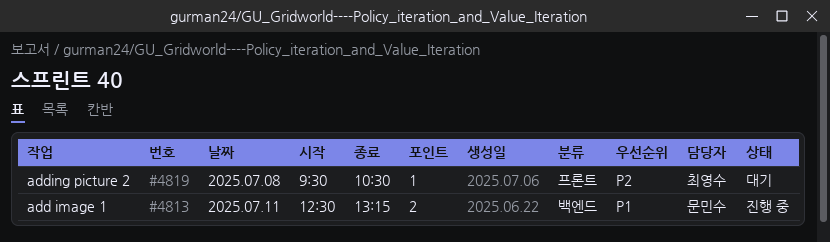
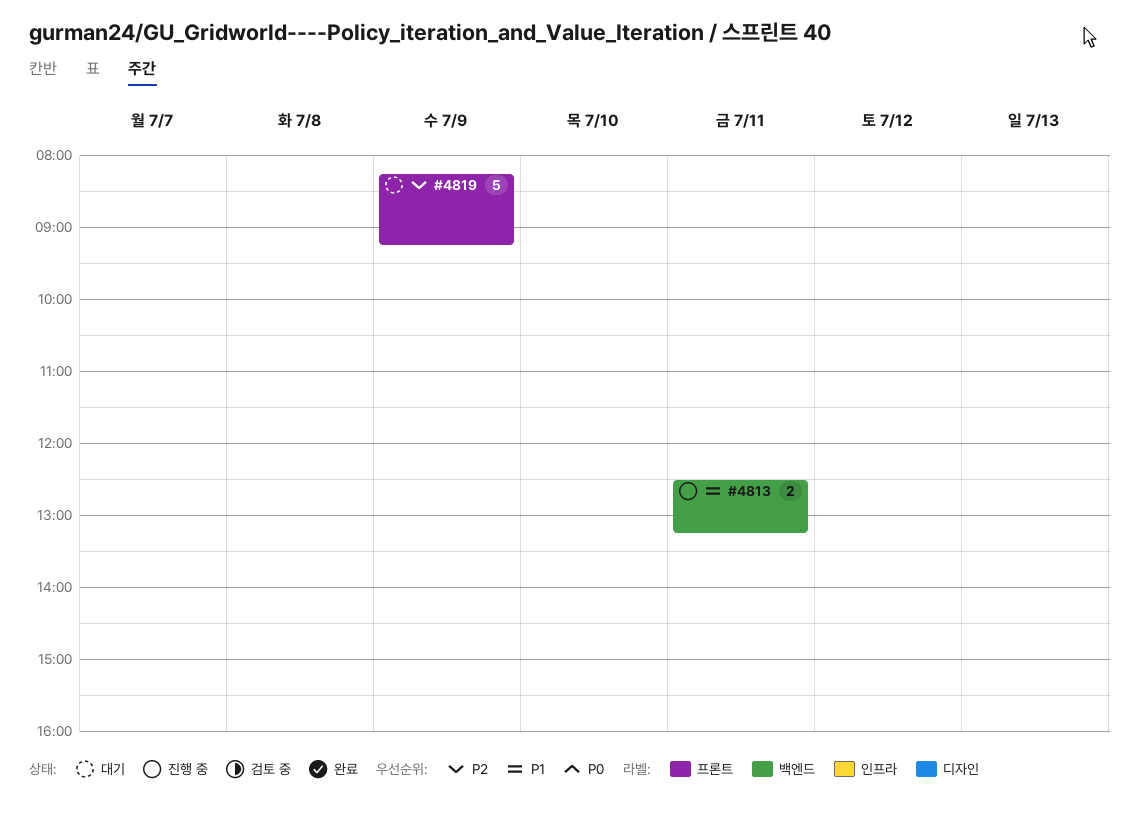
#4819, estimate: 1 -> 5
#4819, day: Jul 8 -> Jul 9
#4819, begins: 09:30 -> 08:15
#4819, ends: 10:30 -> 09:15

